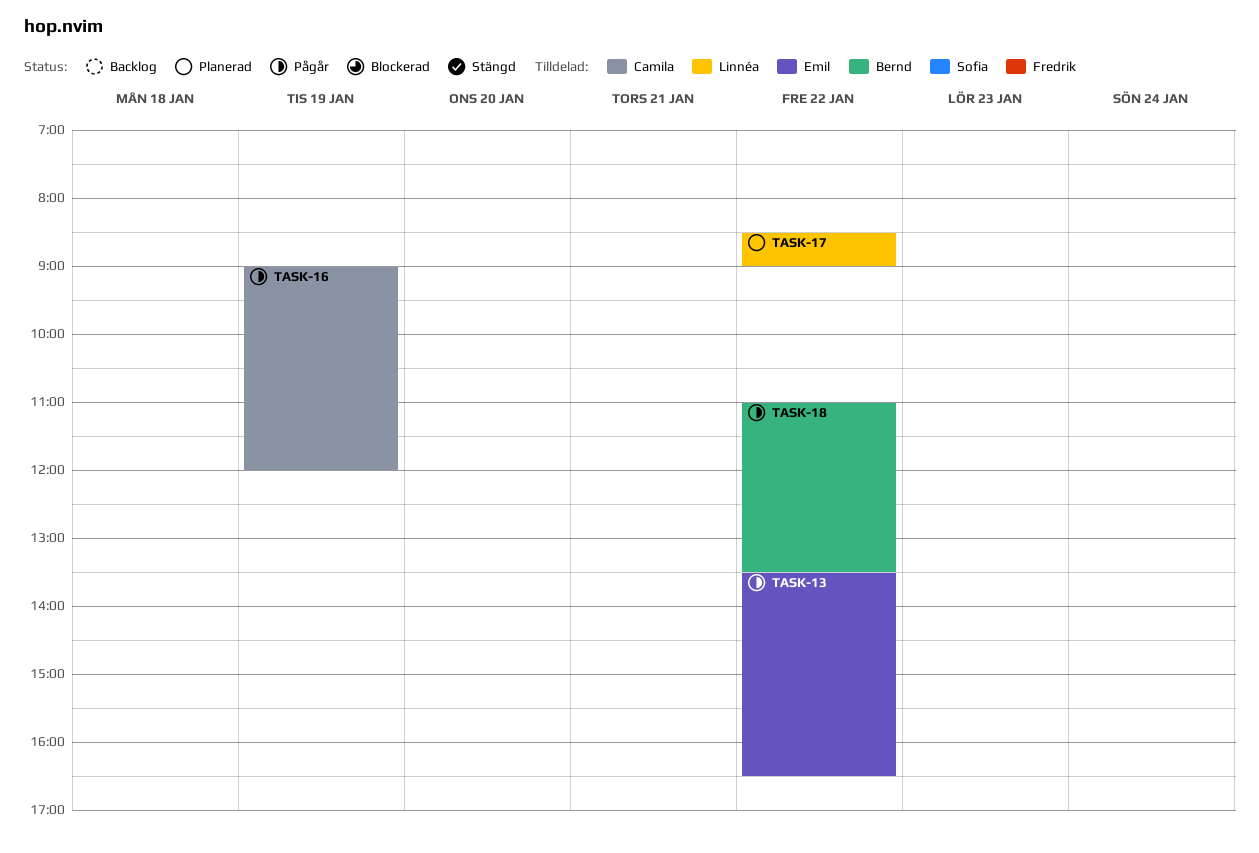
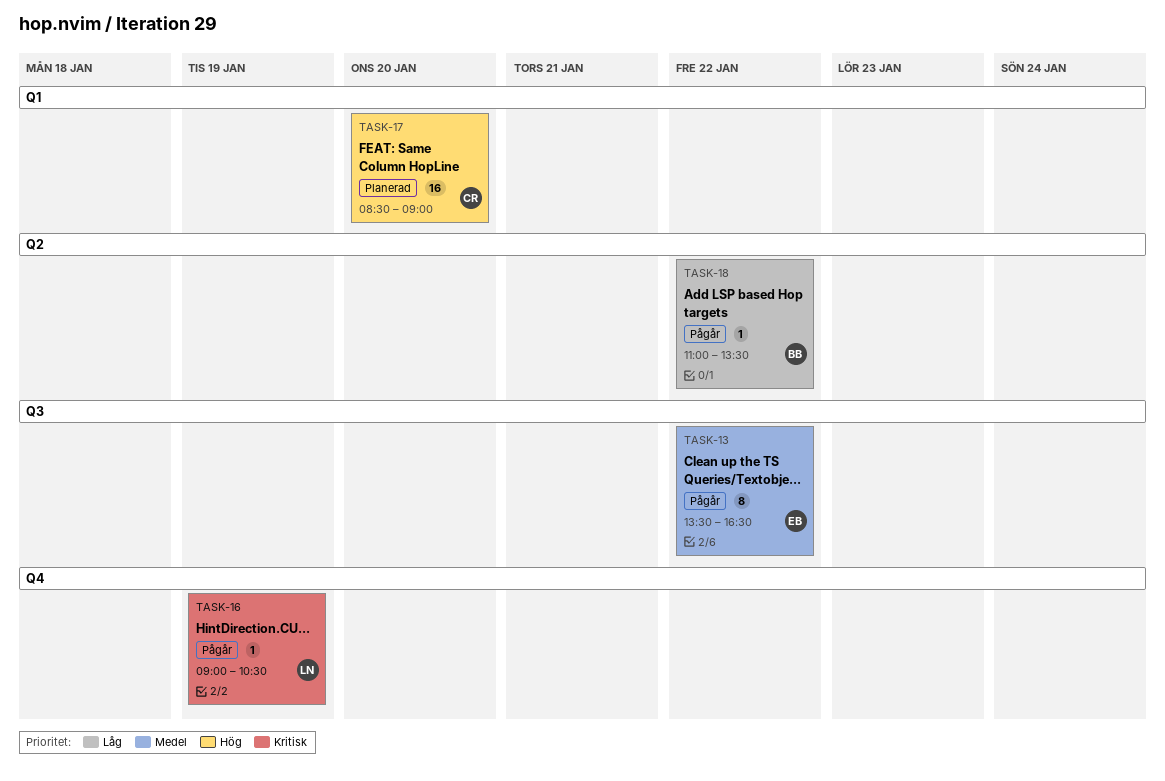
TASK-16, owner: Camila -> Linnéa
TASK-16, ends: 12:00 -> 10:30
TASK-17, owner: Linnéa -> Camila
TASK-17, day: Jan 22 -> Jan 20

